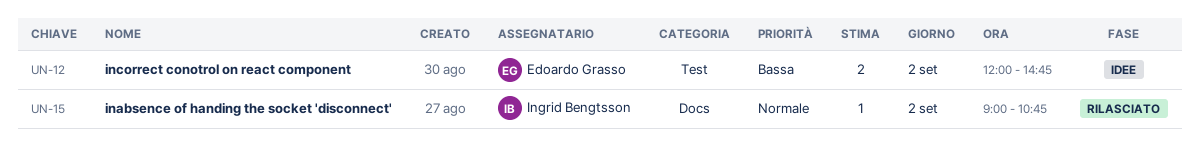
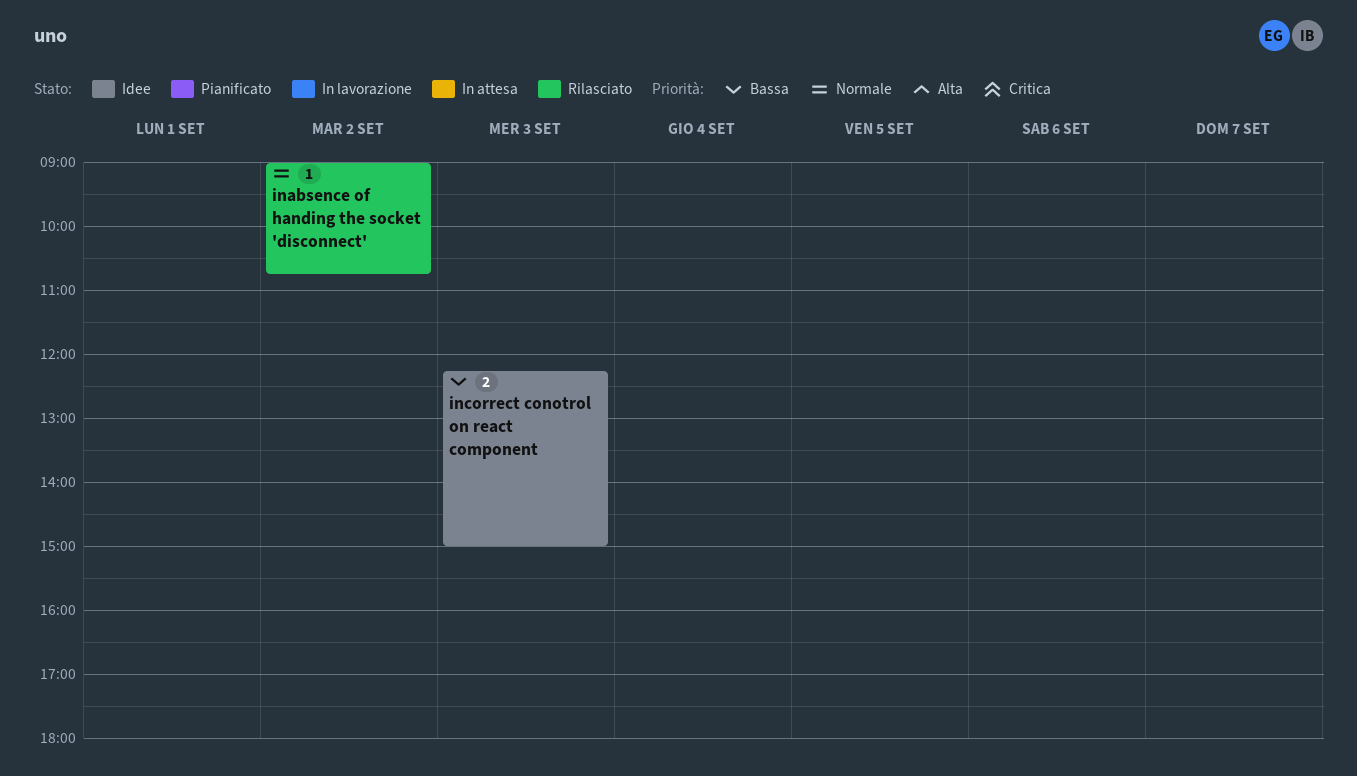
incorrect conotrol on react component, day: Sep 2 -> Sep 3
incorrect conotrol on react component, begins: 12:00 -> 12:15
incorrect conotrol on react component, ends: 14:45 -> 15:00

